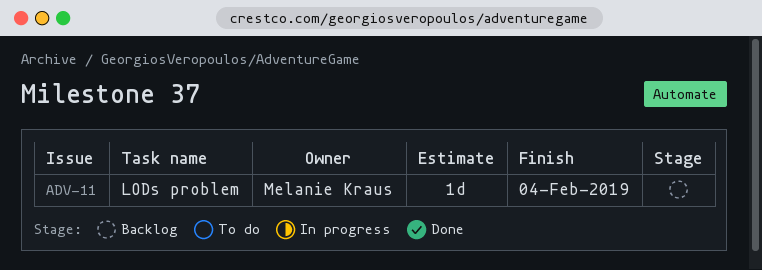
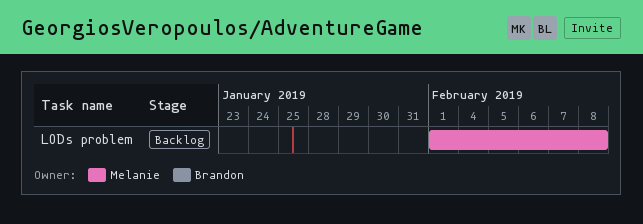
LODs problem, due: Feb 4 -> Feb 8

